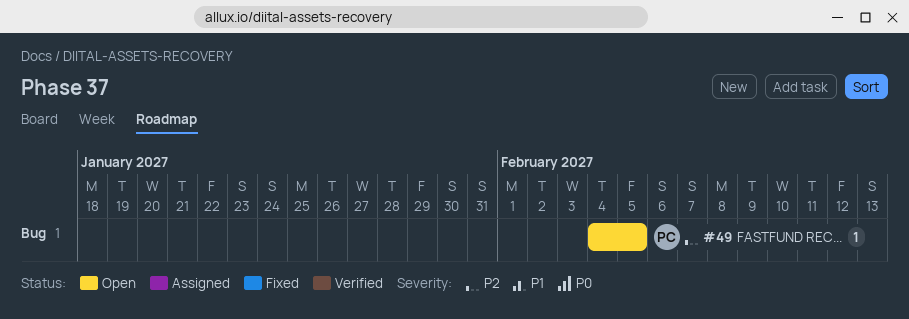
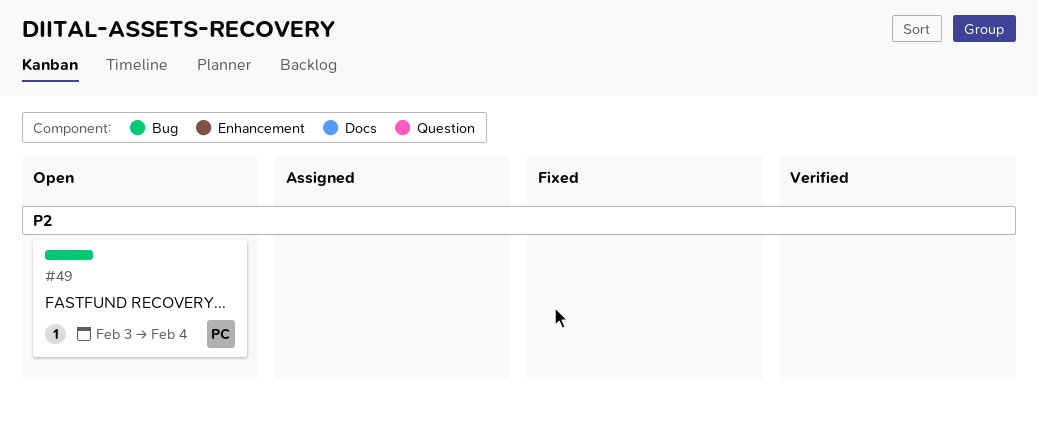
#49, start: Feb 4 -> Feb 3
#49, due: Feb 5 -> Feb 4

